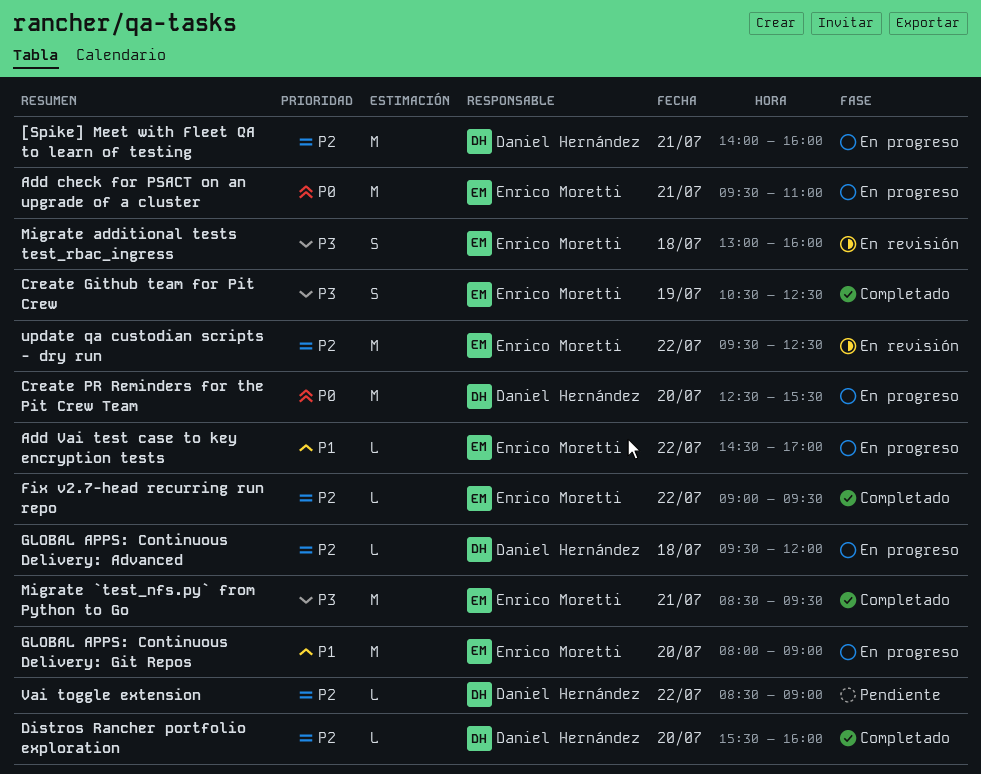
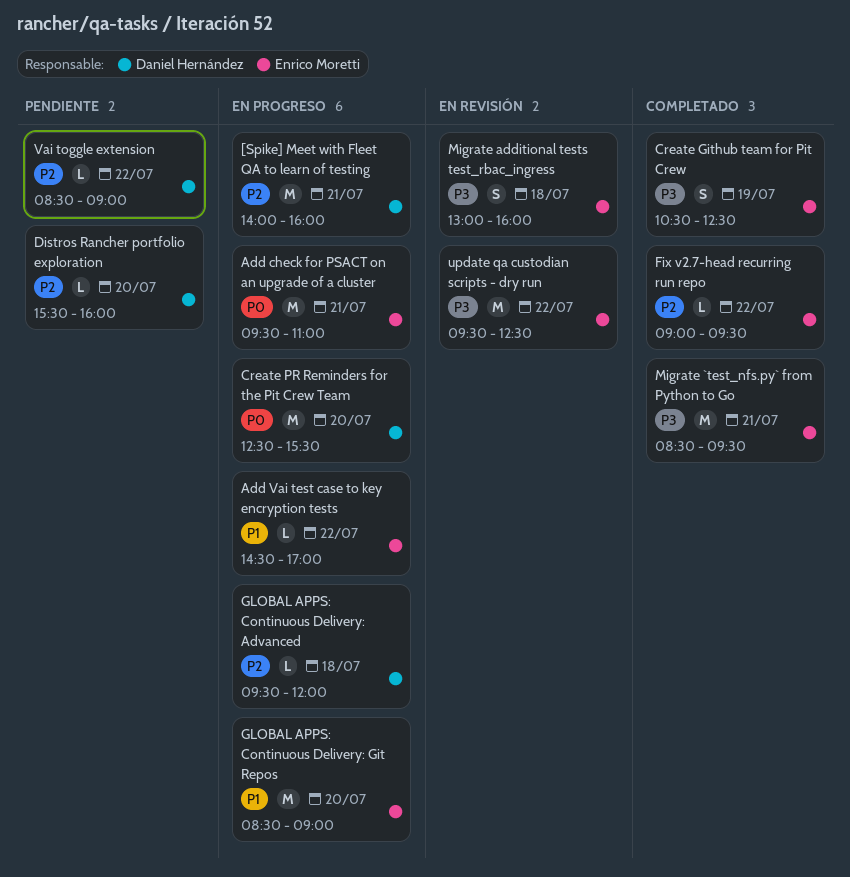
Distros Rancher portfolio exploration, status: Completado -> Pendiente
GLOBAL APPS: Continuous Delivery: Git Repos, begins: 08:00 -> 08:30
update qa custodian scripts - dry run, priority: P2 -> P3

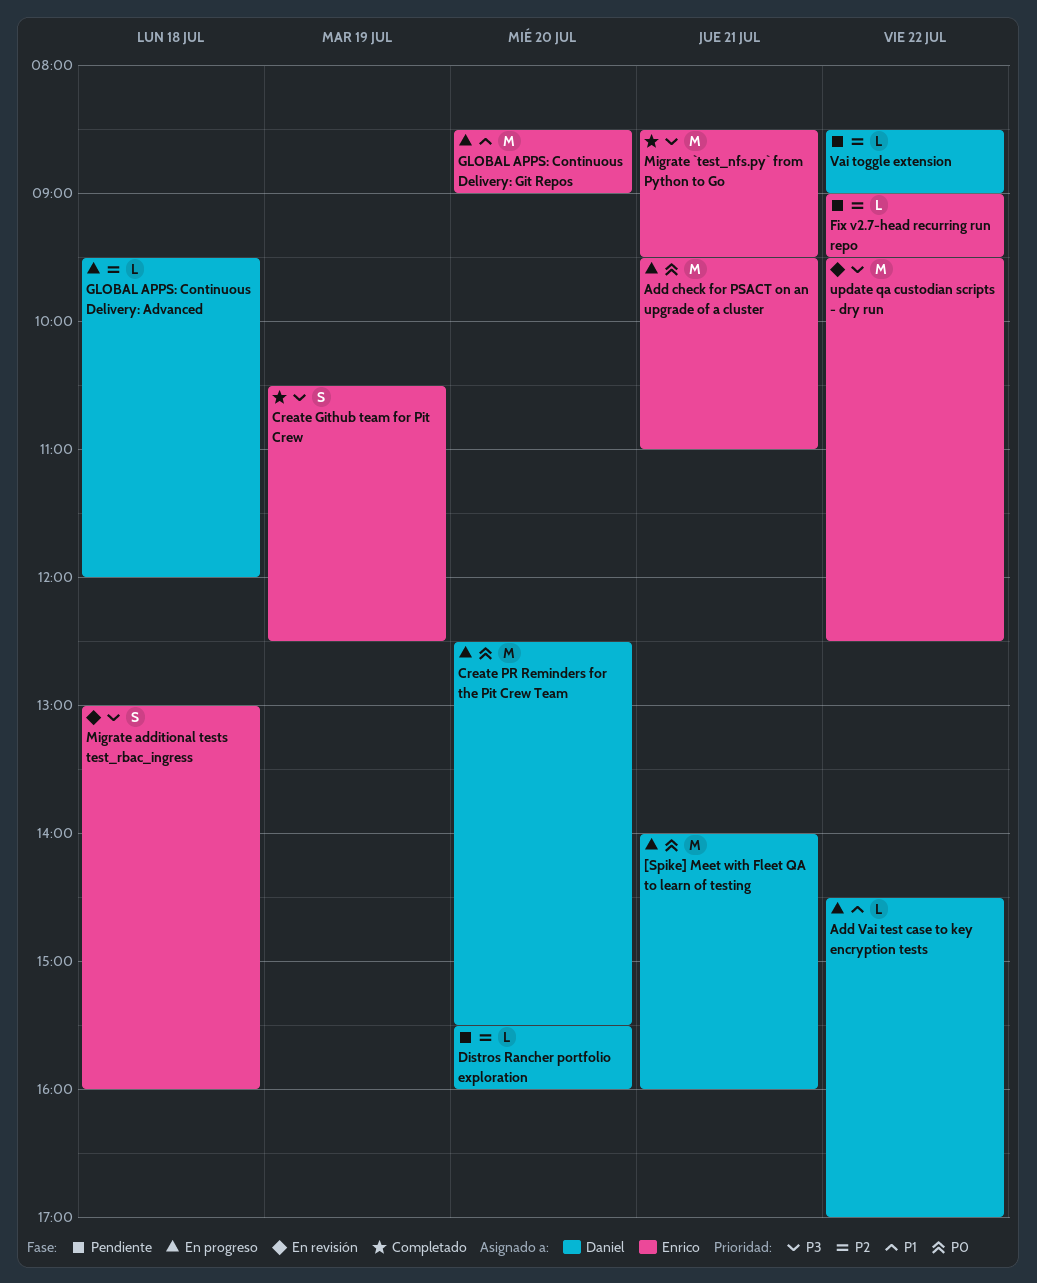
[Spike] Meet with Fleet QA to learn of testing, priority: P2 -> P0
Add Vai test case to key encryption tests, owner: Enrico Moretti -> Daniel Hernández
Fix v2.7-head recurring run repo, status: Completado -> Pendiente

